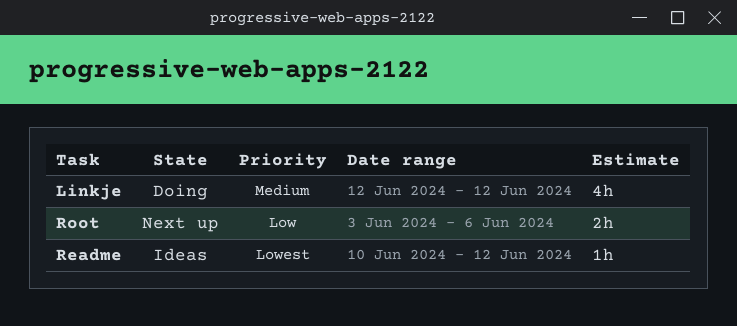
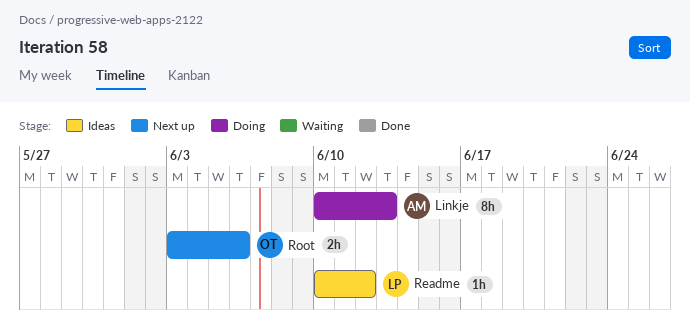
Linkje, estimate: 4h -> 8h
Linkje, start: Jun 12 -> Jun 10
Linkje, due: Jun 12 -> Jun 13

